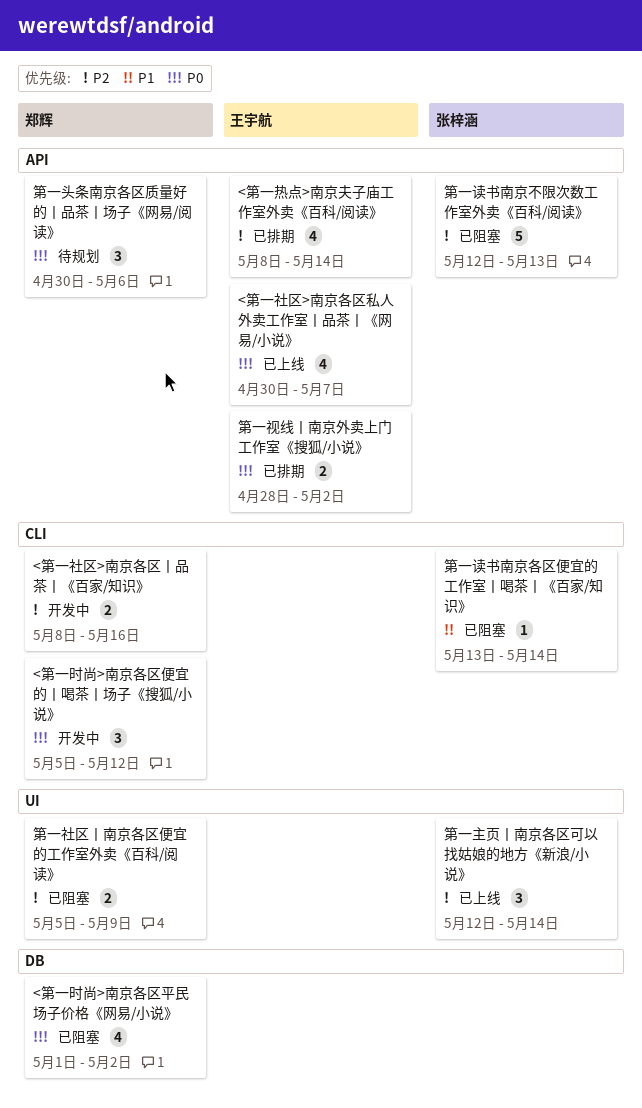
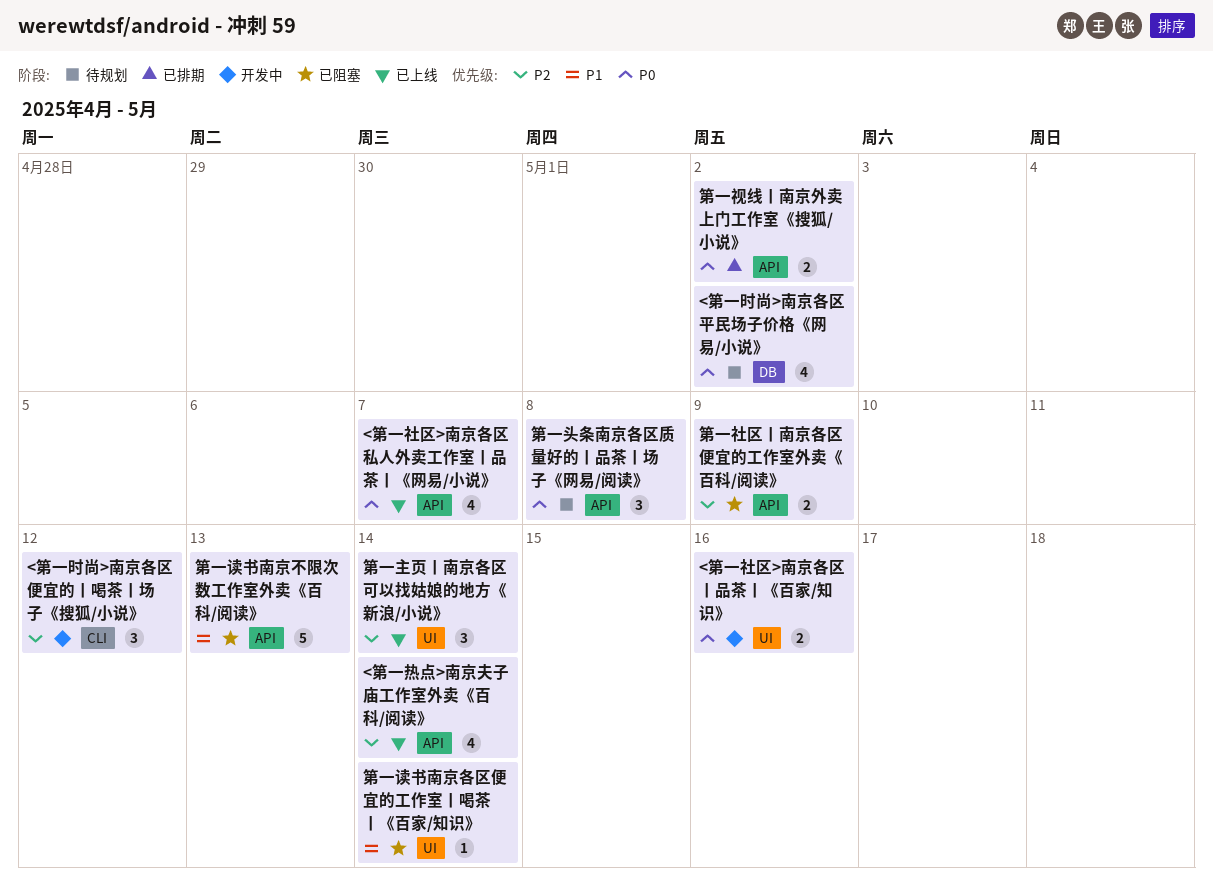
<第一时尚>南京各区便宜的丨喝茶丨场子《搜狐/小说》, priority: P0 -> P2
<第一时尚>南京各区平民场子价格《网易/小说》, status: 已阻塞 -> 待规划
<第一热点>南京夫子庙工作室外卖《百科/阅读》, status: 已排期 -> 已上线
<第一社区>南京各区丨品茶丨《百家/知识》, priority: P2 -> P0
<第一社区>南京各区丨品茶丨《百家/知识》, label: CLI -> UI
第一头条南京各区质量好的丨品茶丨场子《网易/阅读》, due: May 6 -> May 8
第一社区丨南京各区便宜的工作室外卖《百科/阅读》, label: UI -> API
第一读书南京不限次数工作室外卖《百科/阅读》, priority: P2 -> P1
第一读书南京各区便宜的工作室丨喝茶丨《百家/知识》, label: CLI -> UI

